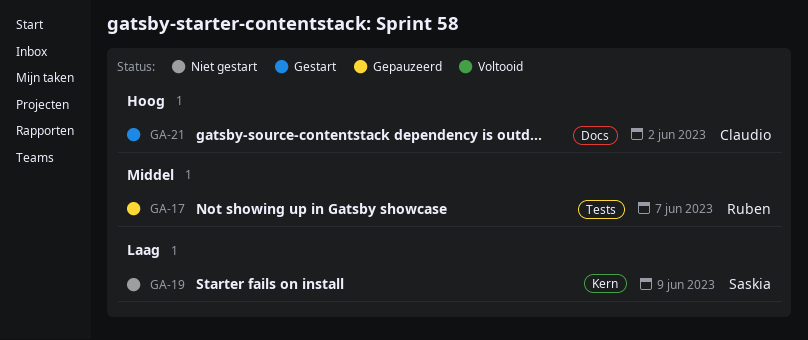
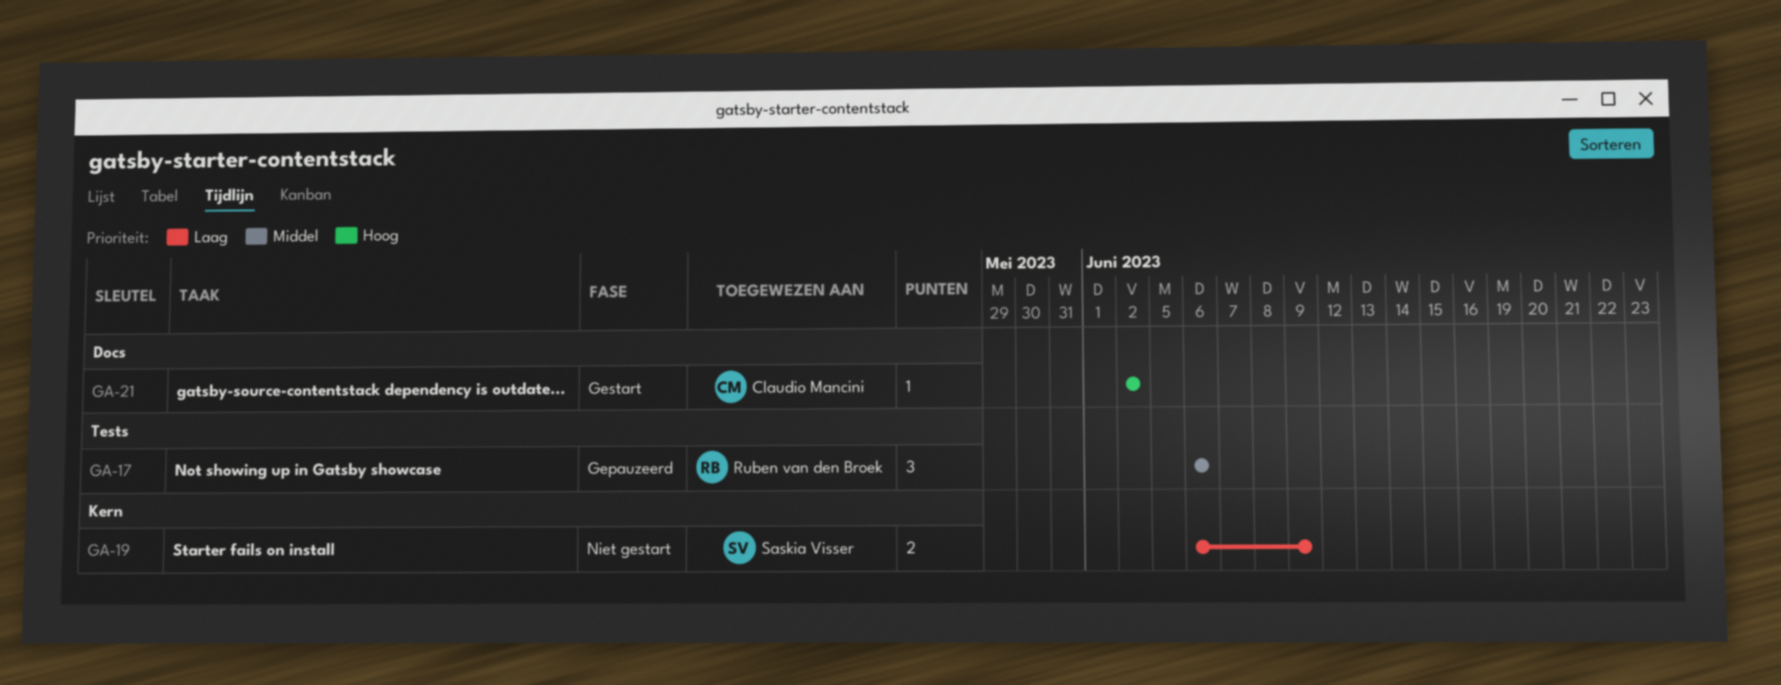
GA-17, due: Jun 7 -> Jun 6

